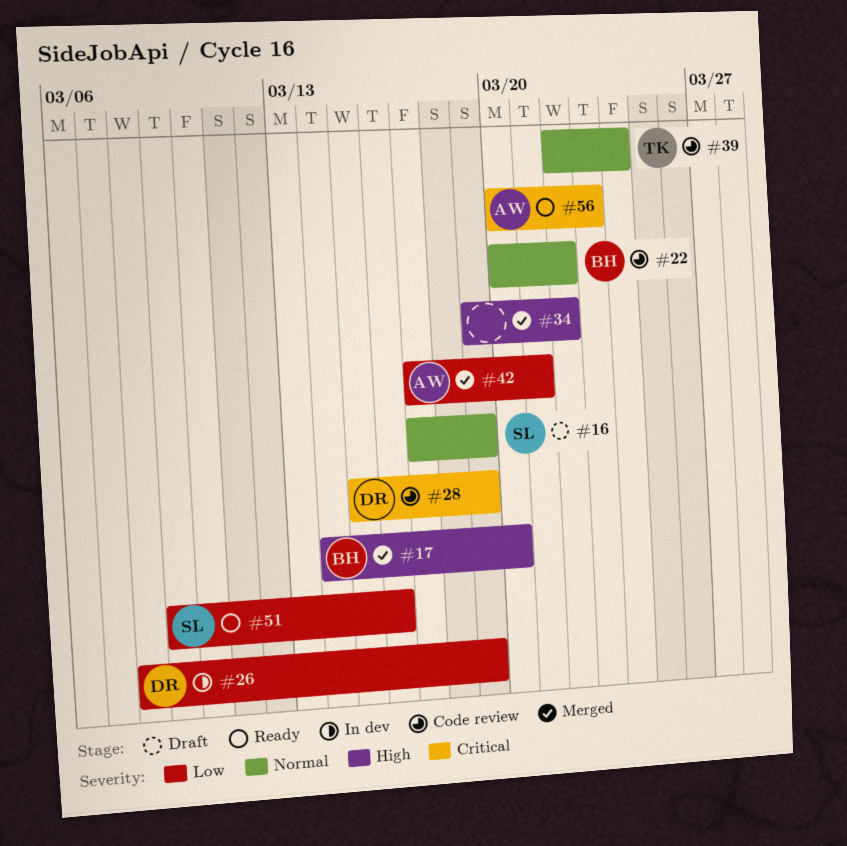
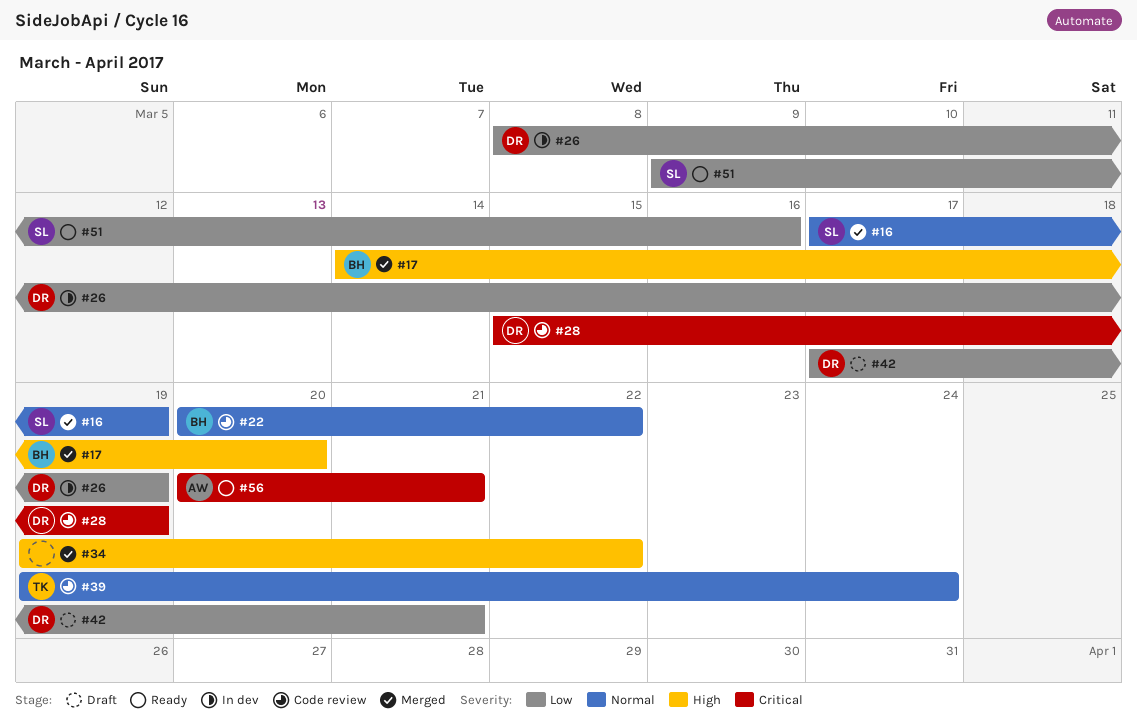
#16, status: Draft -> Merged
#39, start: Mar 22 -> Mar 19
#42, status: Merged -> Draft
#42, owner: AW -> DR
#56, due: Mar 23 -> Mar 21

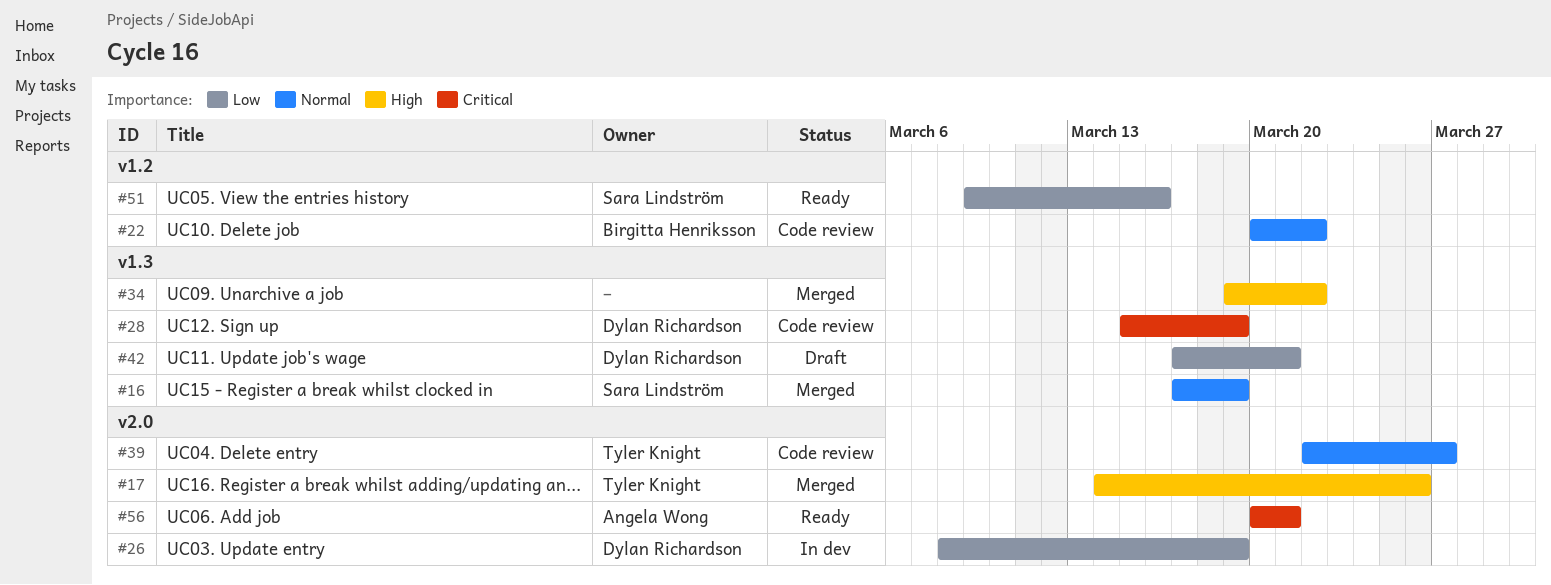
#17, owner: Birgitta Henriksson -> Tyler Knight
#17, due: Mar 20 -> Mar 26
#39, start: Mar 19 -> Mar 22
#39, due: Mar 24 -> Mar 27

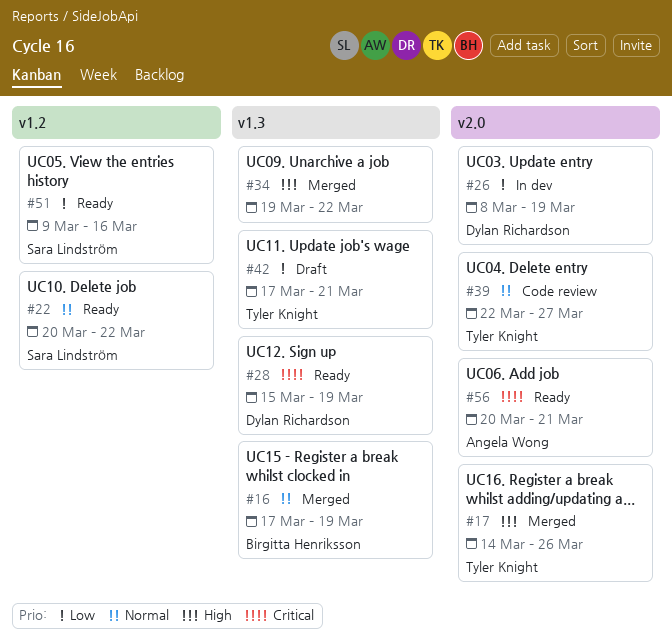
#16, owner: Sara Lindström -> Birgitta Henriksson
#22, status: Code review -> Ready
#22, owner: Birgitta Henriksson -> Sara Lindström
#28, status: Code review -> Ready
#42, owner: Dylan Richardson -> Tyler Knight

